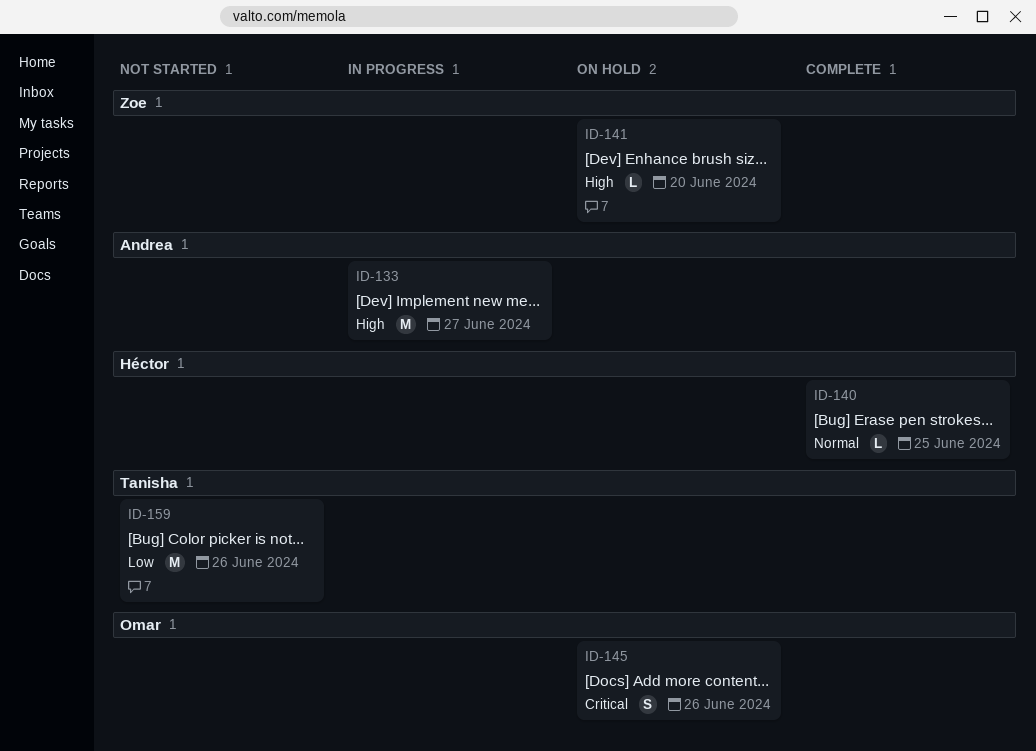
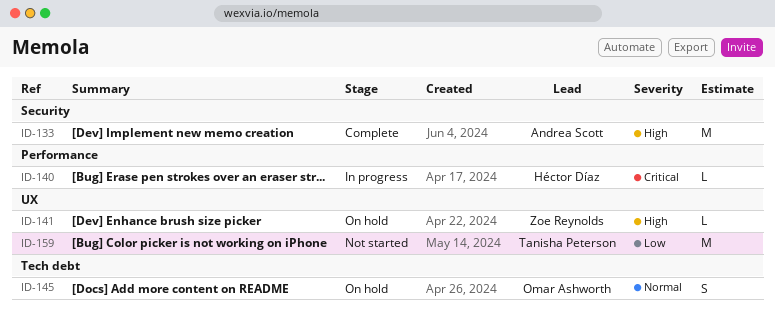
ID-133, status: In progress -> Complete
ID-140, status: Complete -> In progress
ID-140, priority: Normal -> Critical
ID-145, priority: Critical -> Normal

